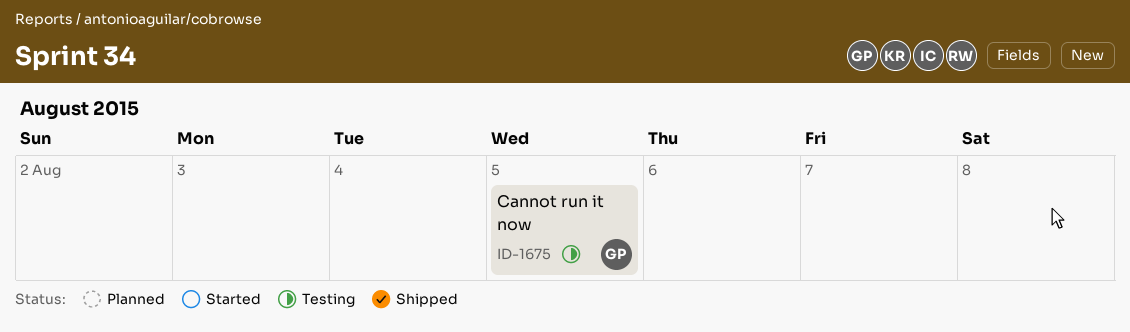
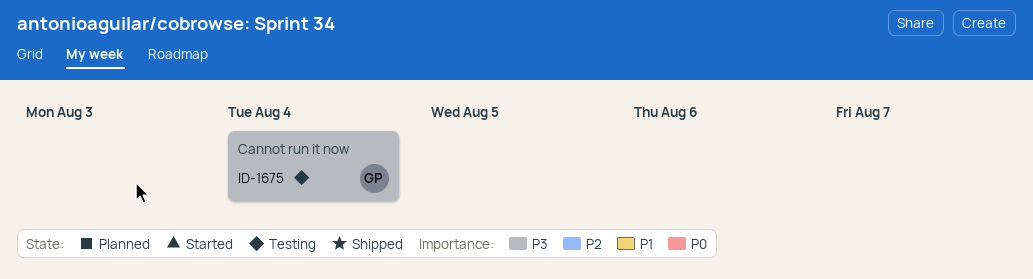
ID-1675, due: Aug 5 -> Aug 4

